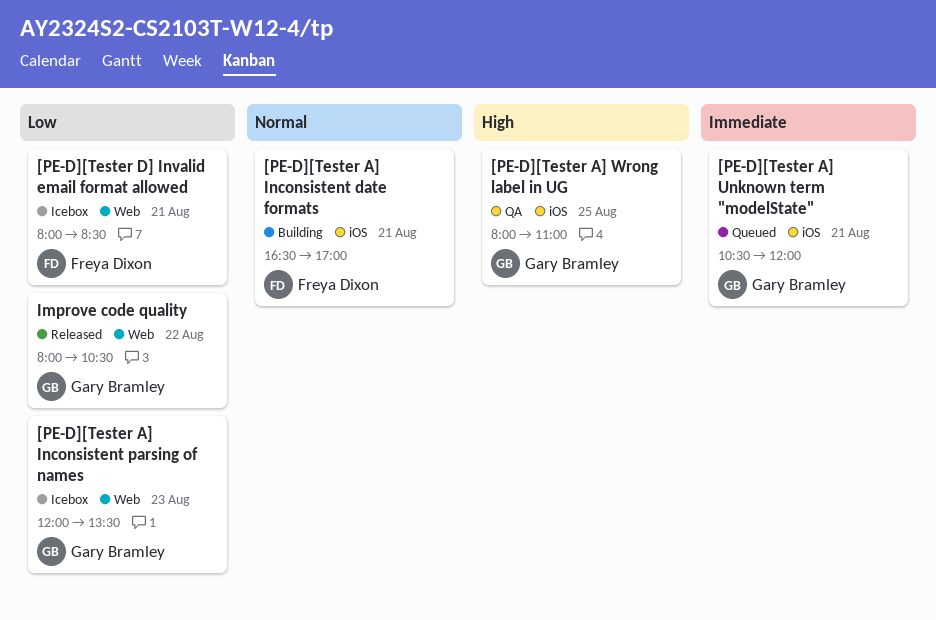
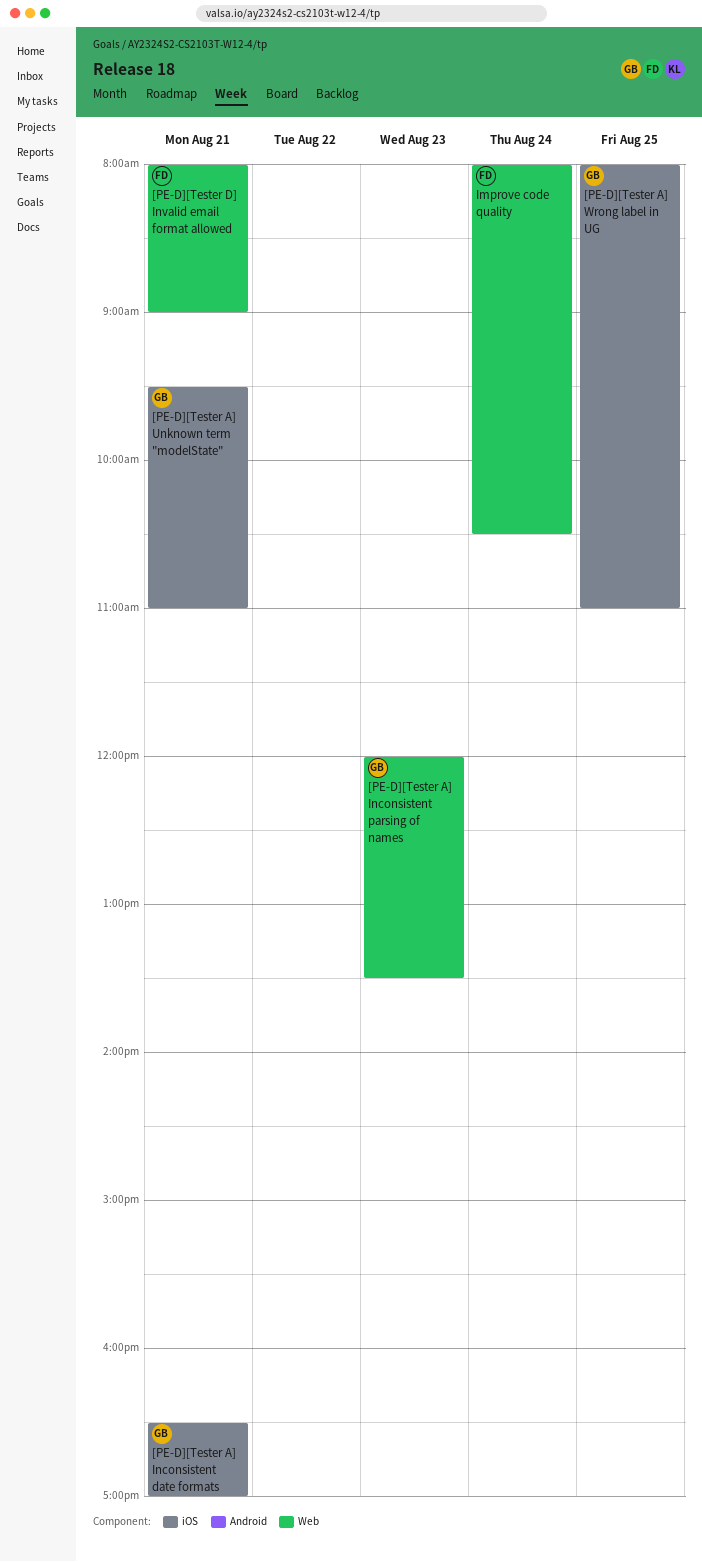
[PE-D][Tester A] Inconsistent date formats, owner: Freya Dixon -> Gary Bramley
[PE-D][Tester A] Unknown term "modelState", begins: 10:30 -> 09:30
[PE-D][Tester A] Unknown term "modelState", ends: 12:00 -> 11:00
[PE-D][Tester D] Invalid email format allowed, ends: 08:30 -> 09:00
Improve code quality, owner: Gary Bramley -> Freya Dixon
Improve code quality, day: Aug 22 -> Aug 24

